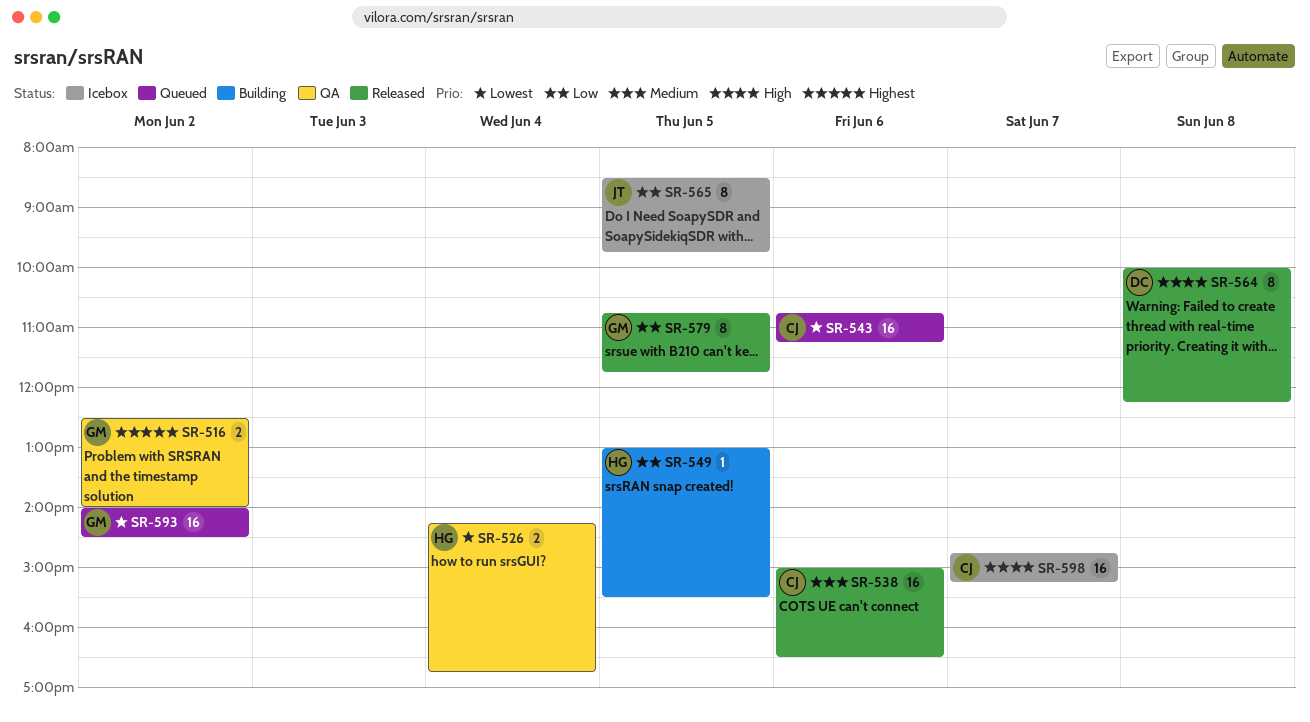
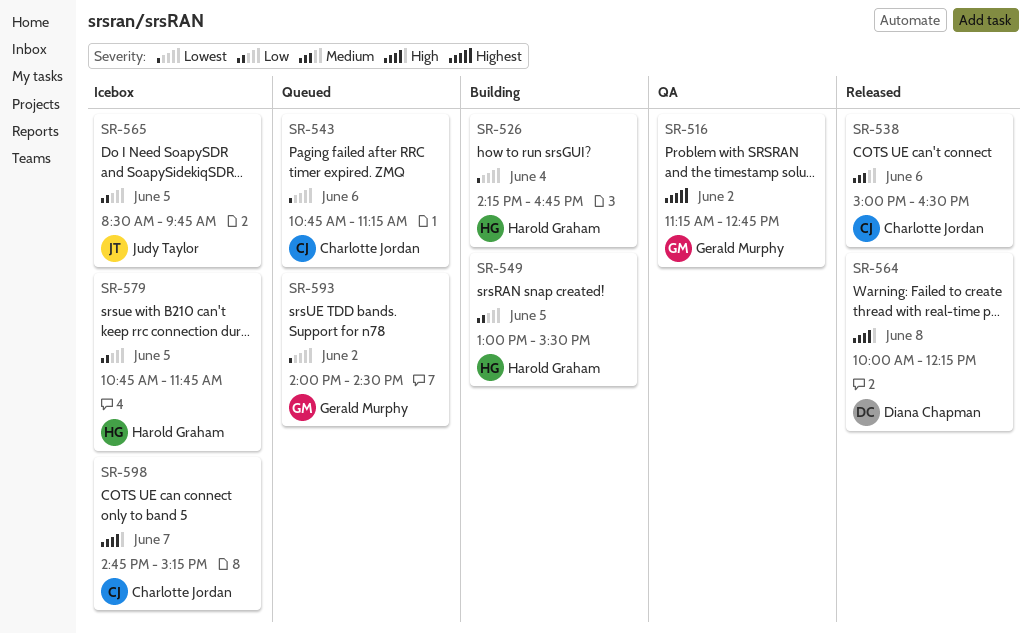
SR-516, begins: 12:30 -> 11:15
SR-516, ends: 14:00 -> 12:45
SR-526, status: QA -> Building
SR-579, status: Released -> Icebox
SR-579, owner: Gerald Murphy -> Harold Graham

